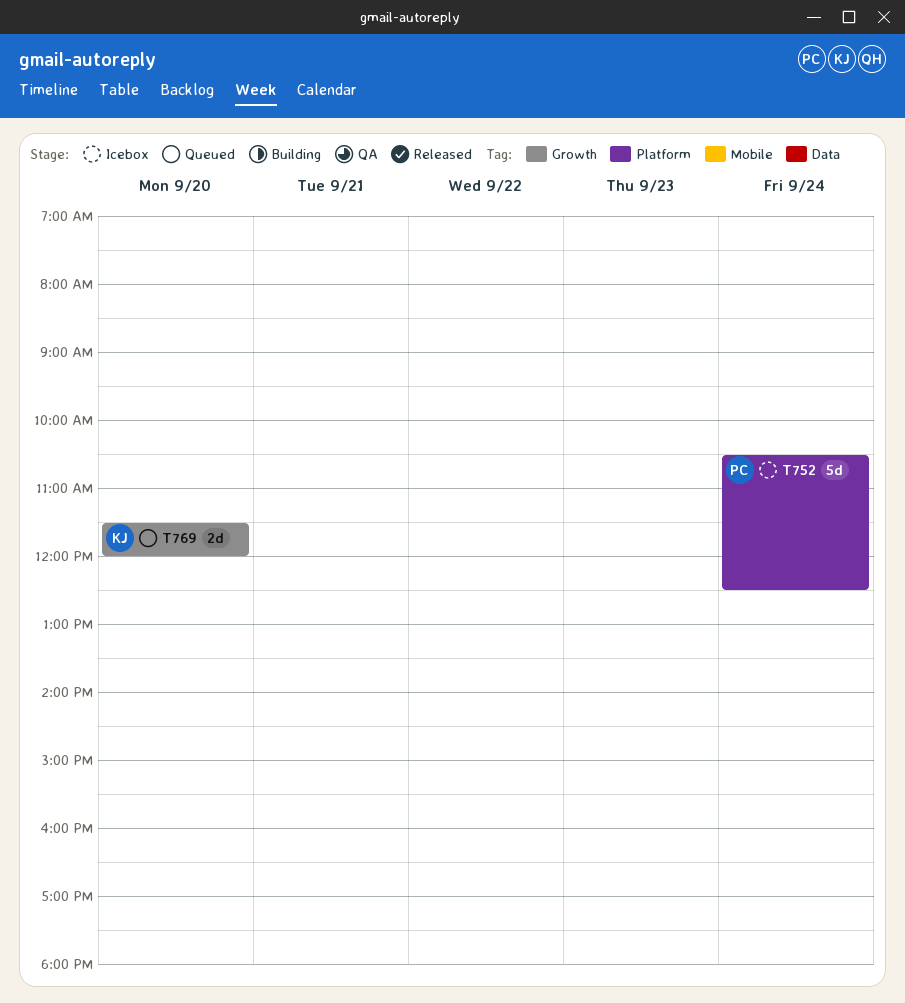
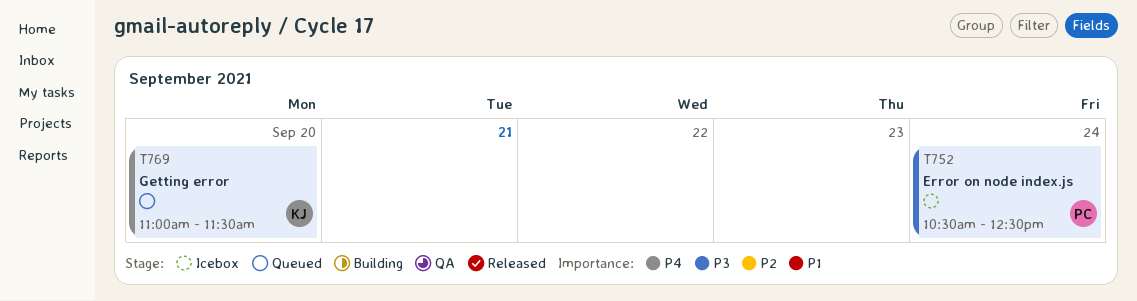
T769, begins: 11:30 -> 11:00
T769, ends: 12:00 -> 11:30

